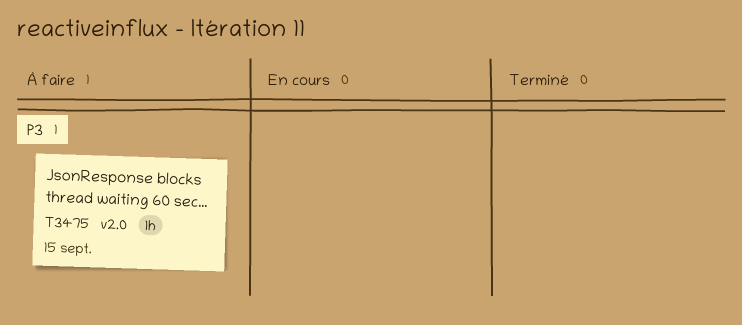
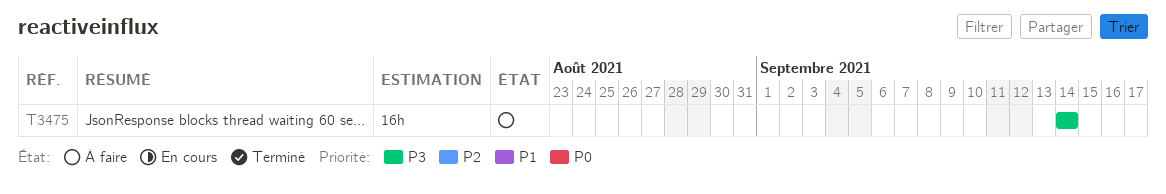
T3475, estimate: 1h -> 16h
T3475, due: Sep 15 -> Sep 14

